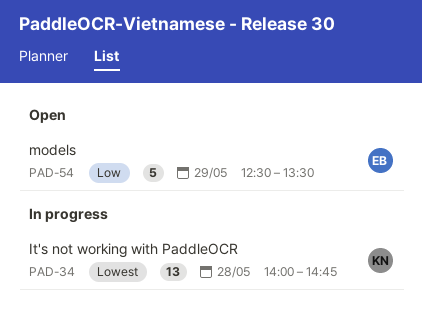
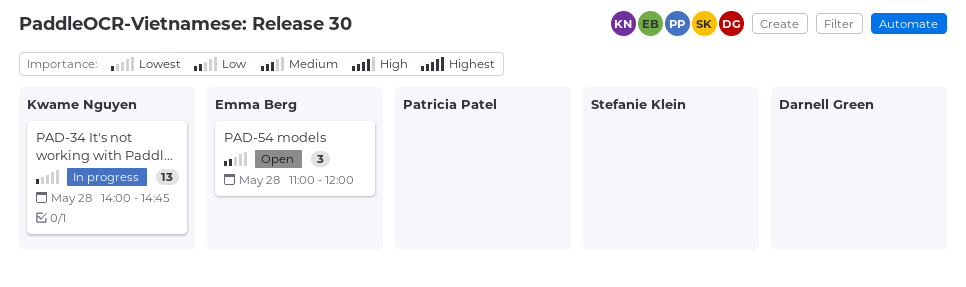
PAD-54, estimate: 5 -> 3
PAD-54, day: May 29 -> May 28
PAD-54, begins: 12:30 -> 11:00
PAD-54, ends: 13:30 -> 12:00

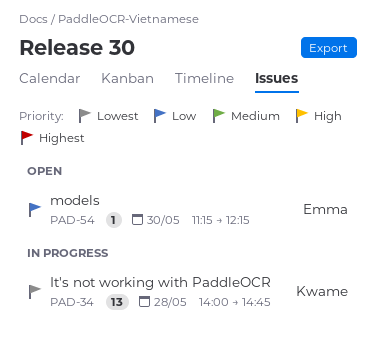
PAD-54, estimate: 3 -> 1
PAD-54, day: May 28 -> May 30
PAD-54, begins: 11:00 -> 11:15
PAD-54, ends: 12:00 -> 12:15

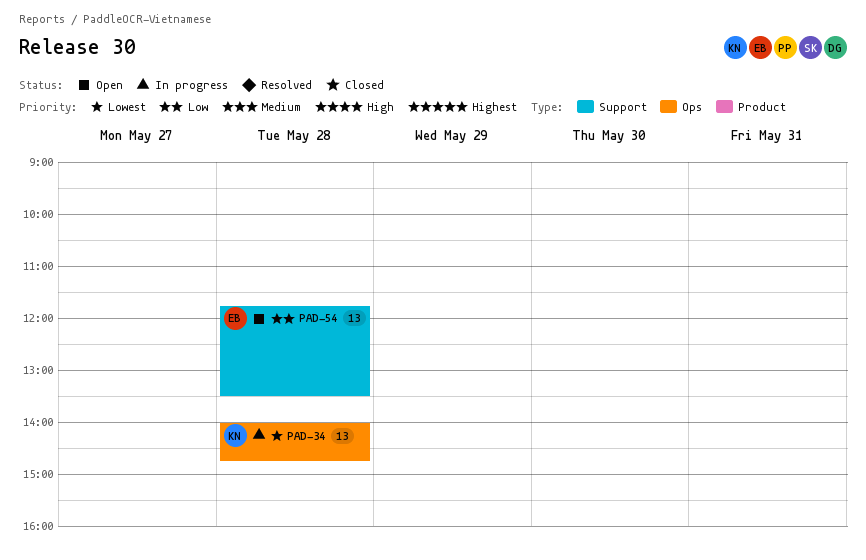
PAD-54, estimate: 1 -> 13
PAD-54, day: May 30 -> May 28
PAD-54, begins: 11:15 -> 11:45
PAD-54, ends: 12:15 -> 13:30

